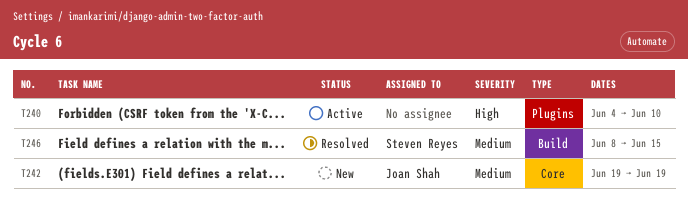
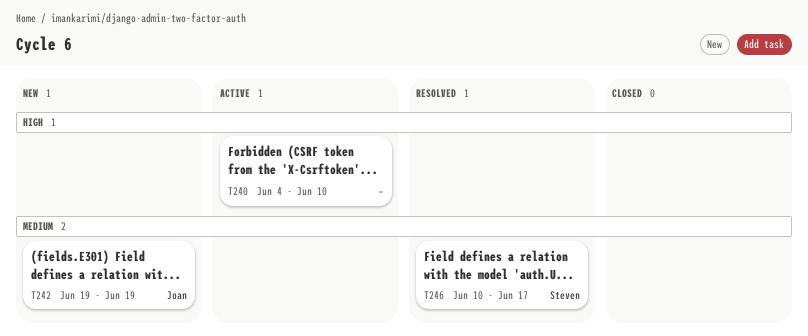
T246, start: Jun 8 -> Jun 10
T246, due: Jun 15 -> Jun 17

